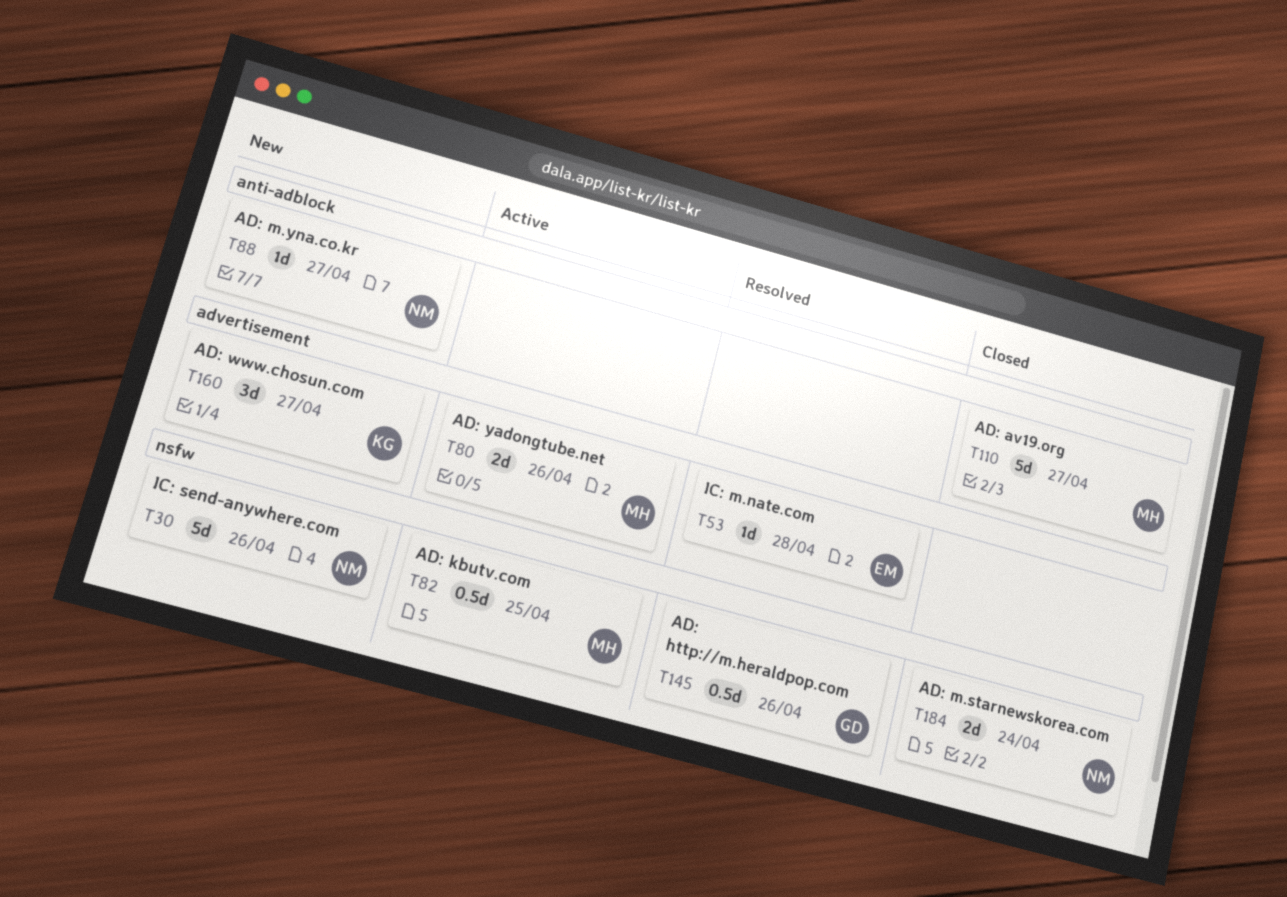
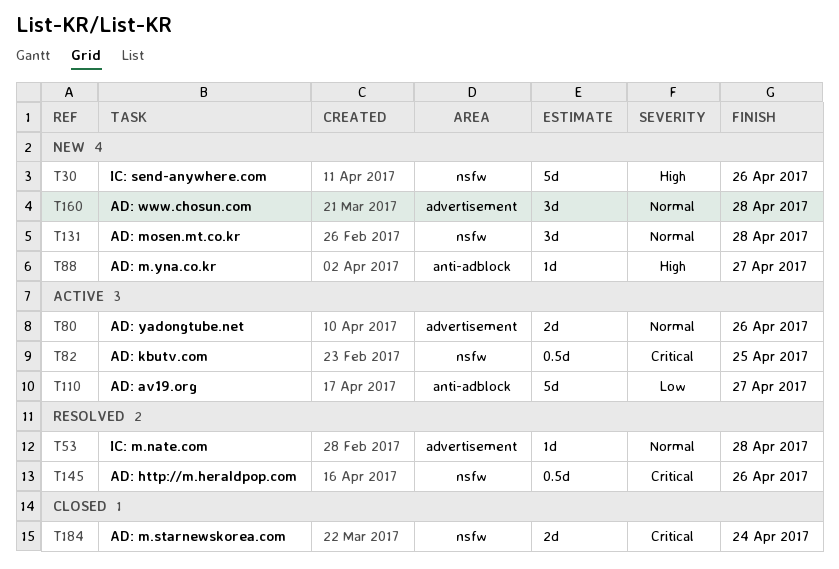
T110, status: Closed -> Active
T131: none -> present
T160, due: Apr 27 -> Apr 28

